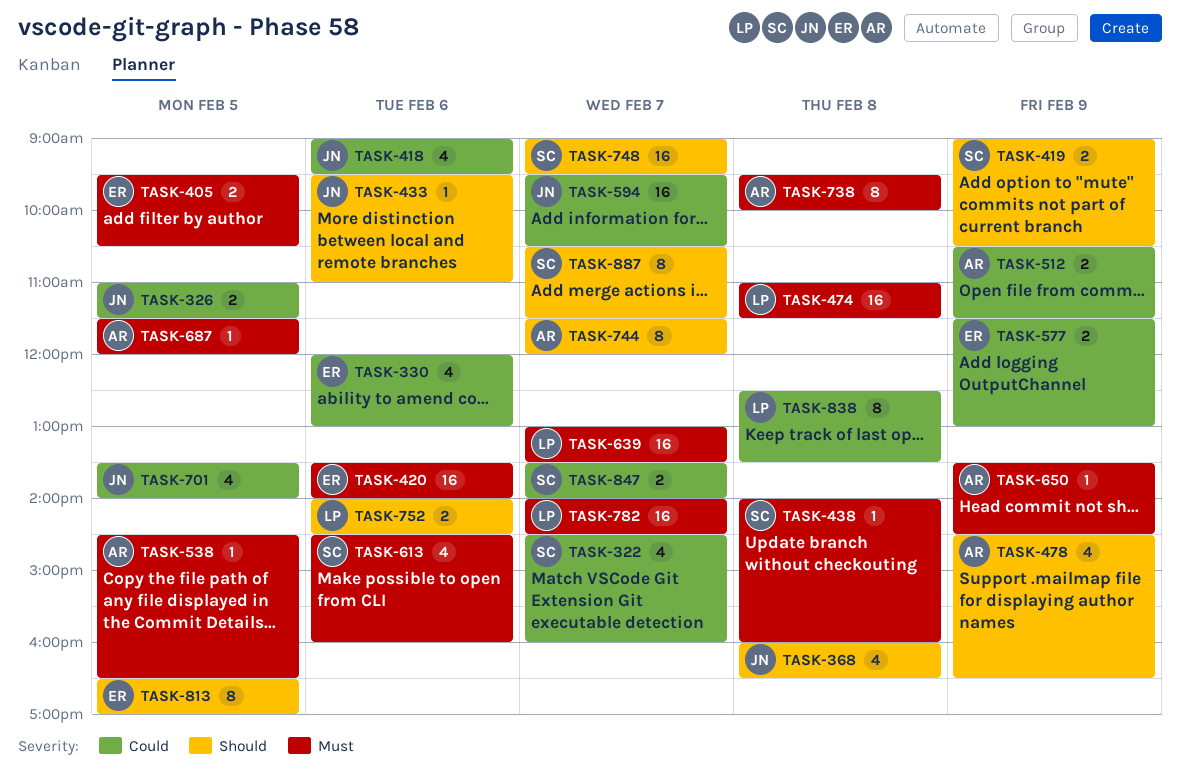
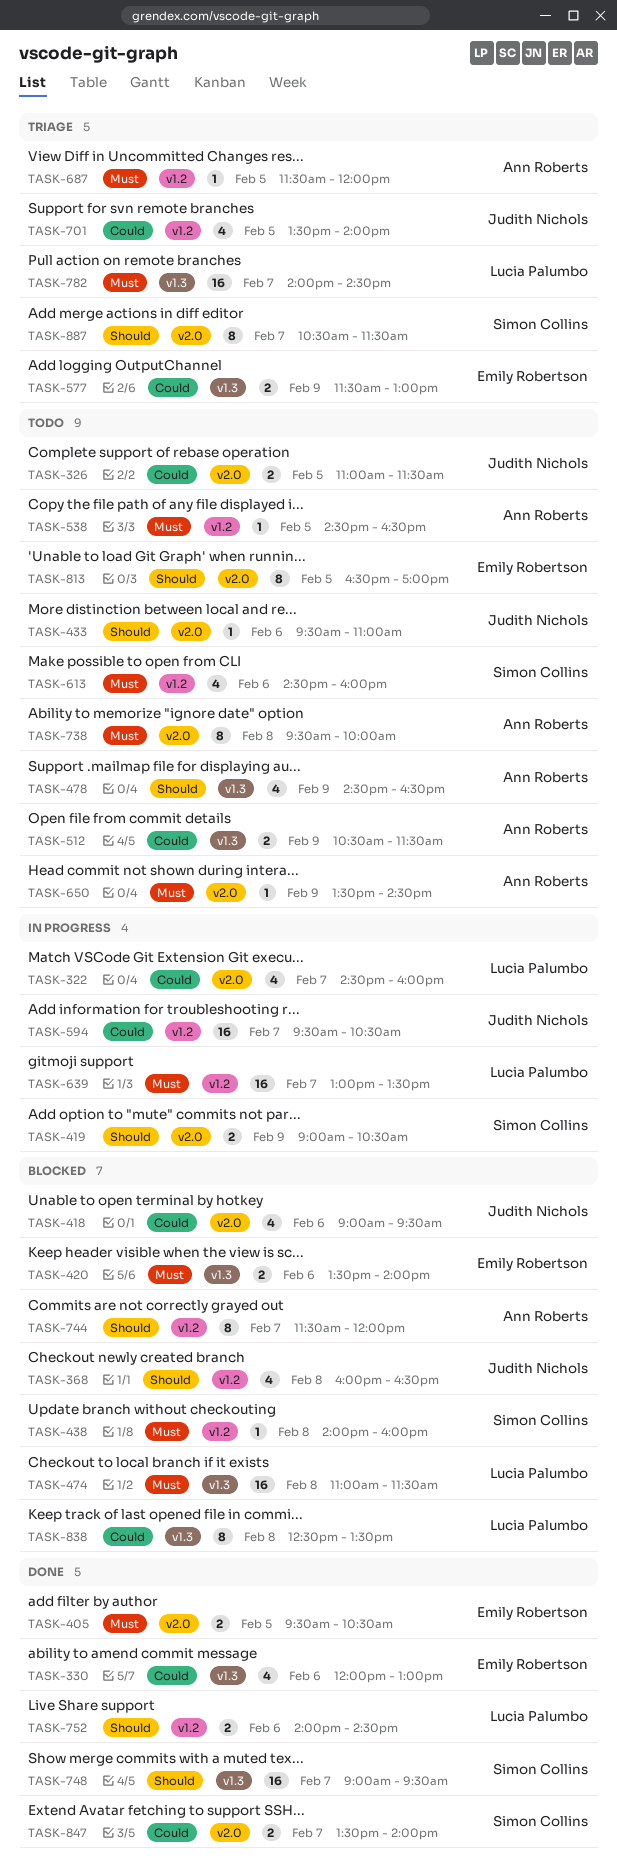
TASK-322, owner: Simon Collins -> Lucia Palumbo
TASK-420, estimate: 16 -> 2

